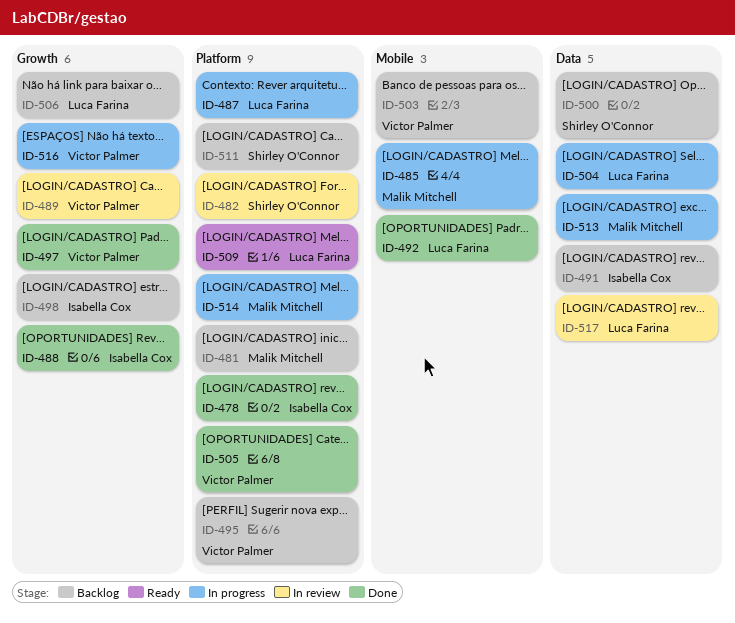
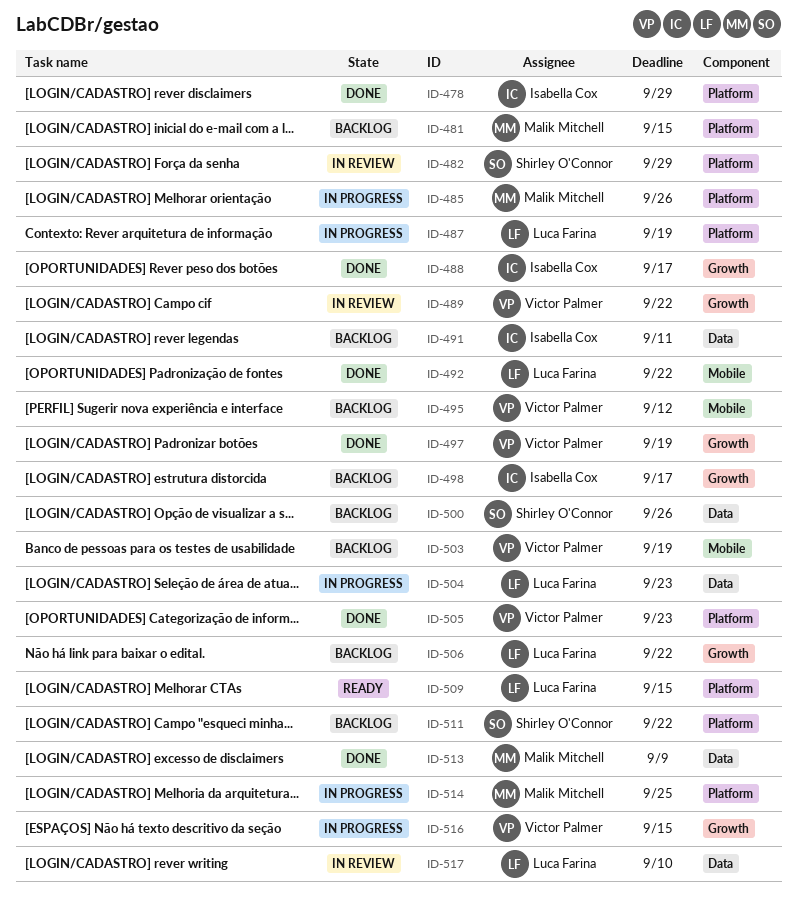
ID-485, label: Mobile -> Platform
ID-495, label: Platform -> Mobile
ID-513, status: In progress -> Done

